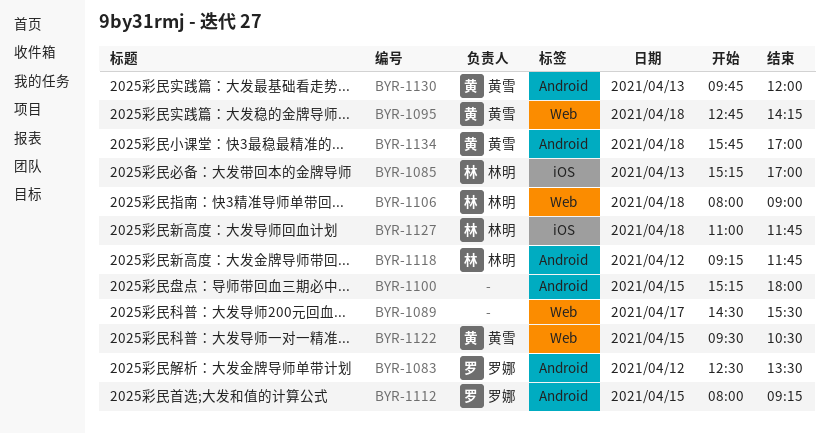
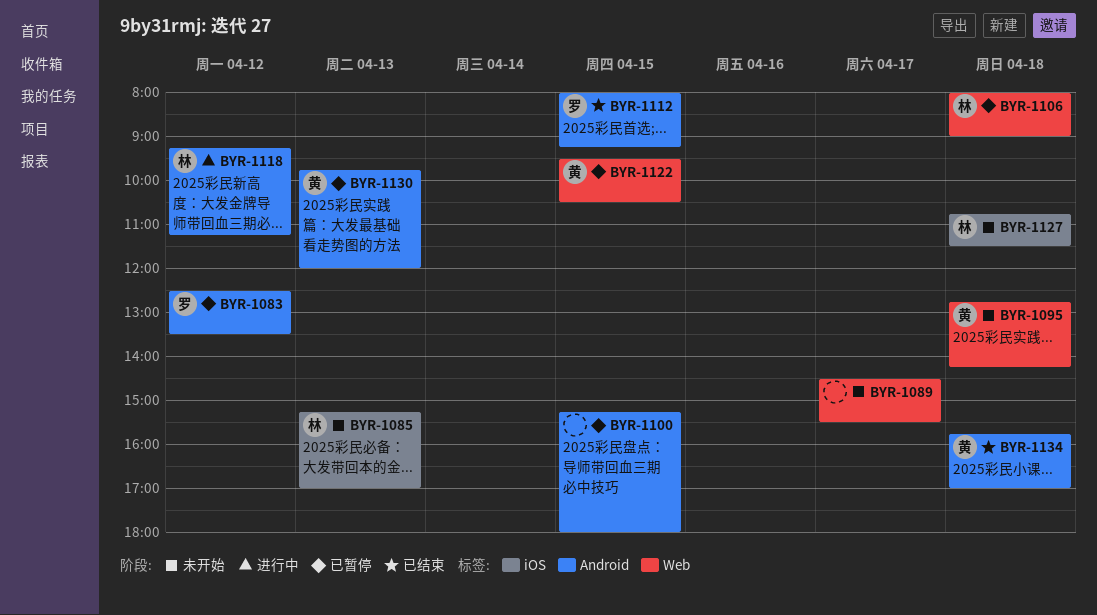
BYR-1118, ends: 11:45 -> 11:15
BYR-1127, begins: 11:00 -> 10:45
BYR-1127, ends: 11:45 -> 11:30

